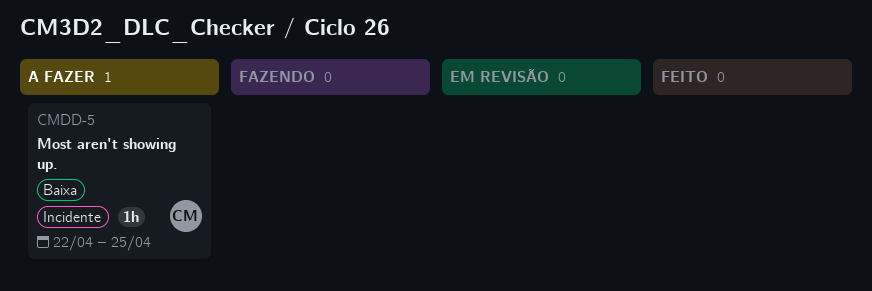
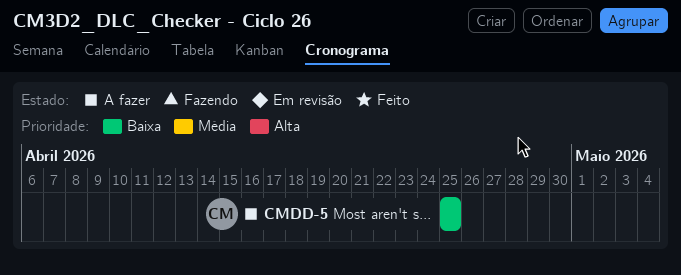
CMDD-5, start: Apr 22 -> Apr 25

